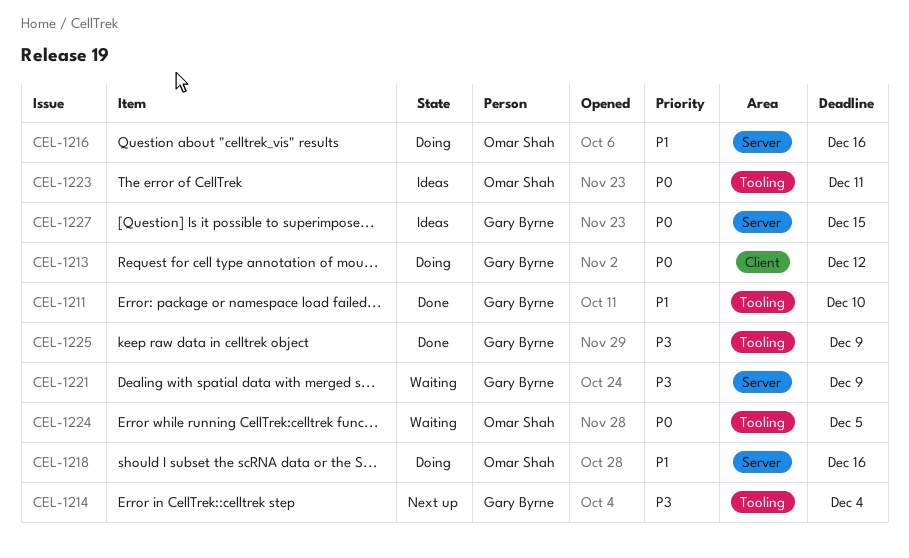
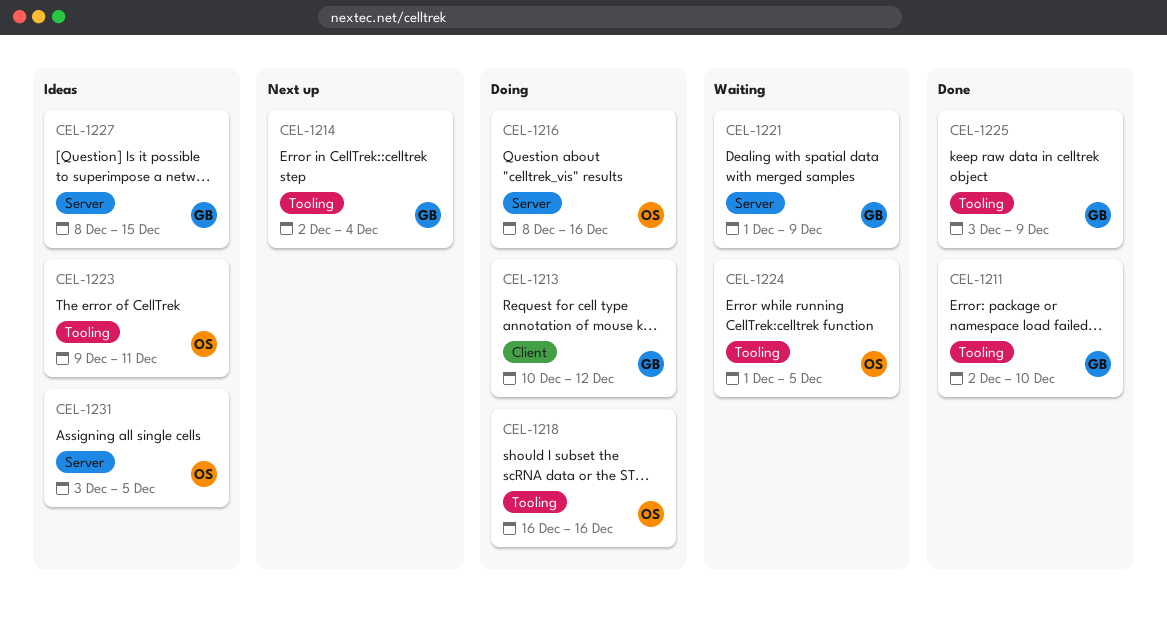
CEL-1218, label: Server -> Tooling
CEL-1231: none -> present

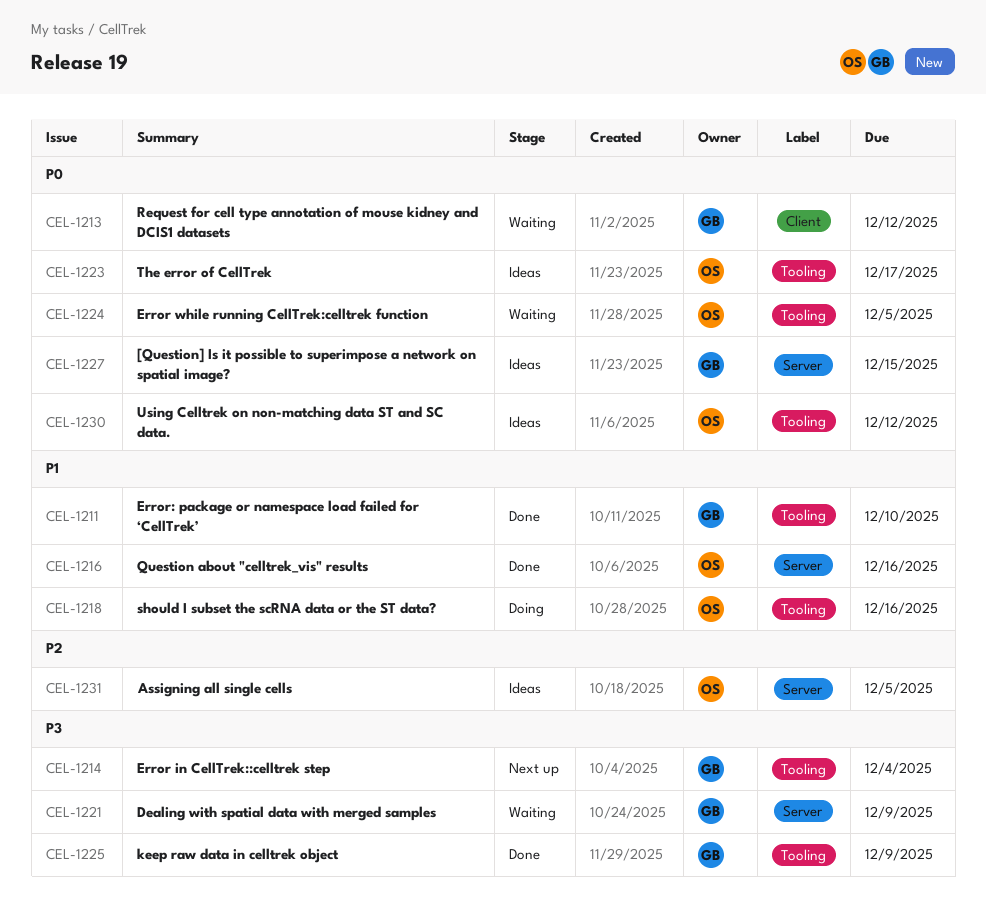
CEL-1213, status: Doing -> Waiting
CEL-1216, status: Doing -> Done
CEL-1223, due: Dec 11 -> Dec 17
CEL-1230: none -> present

